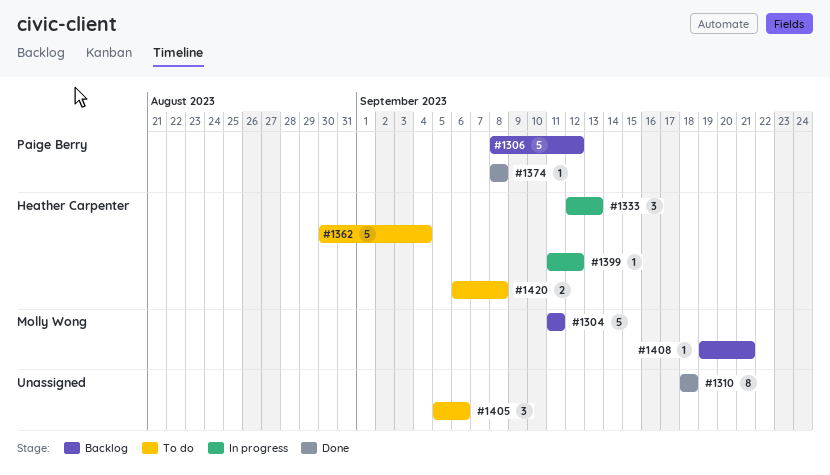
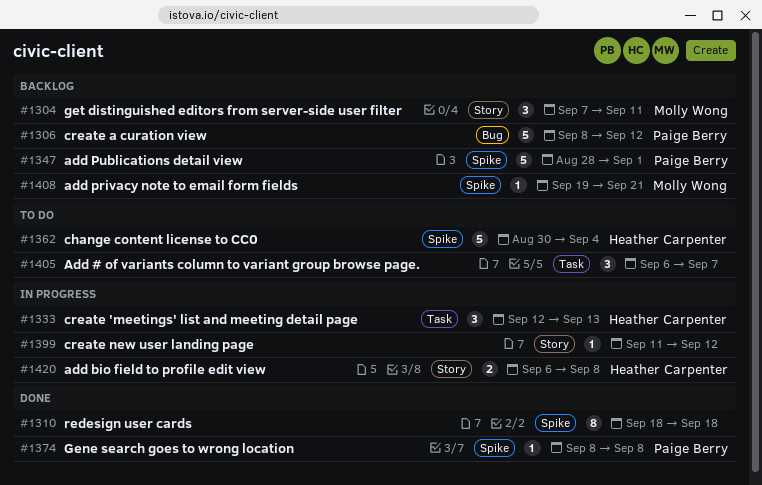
#1304, estimate: 5 -> 3
#1304, start: Sep 11 -> Sep 7
#1347: none -> present
#1399, owner: Heather Carpenter -> none
#1405, start: Sep 5 -> Sep 6
#1405, due: Sep 6 -> Sep 7
#1420, status: To do -> In progress

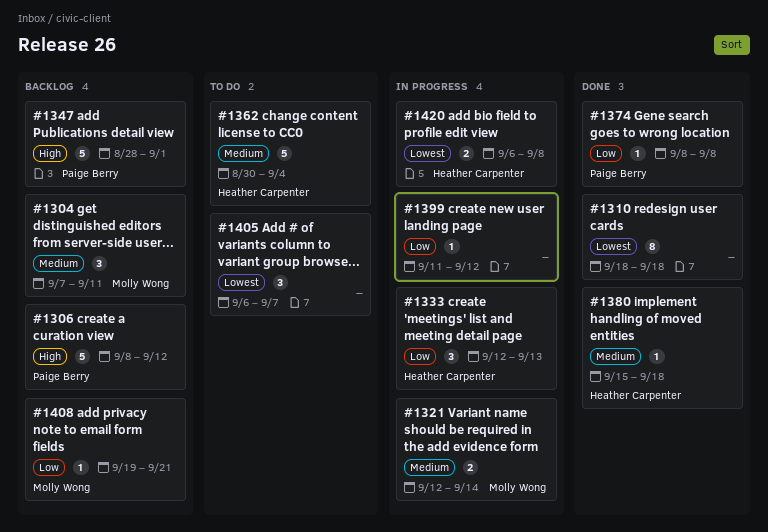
#1321: none -> present
#1380: none -> present

